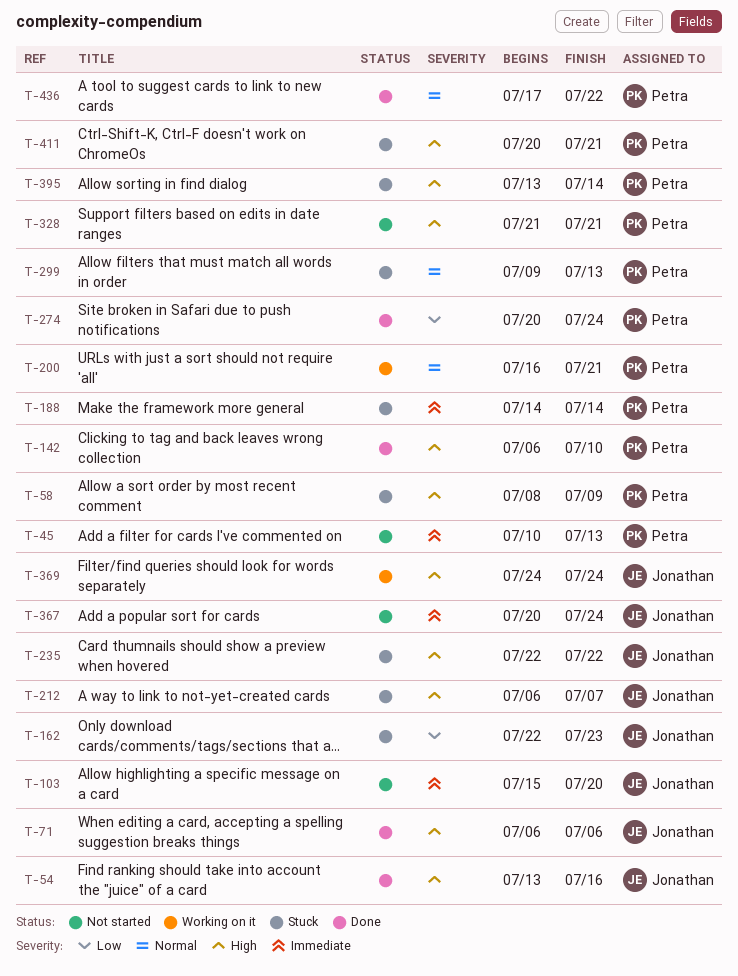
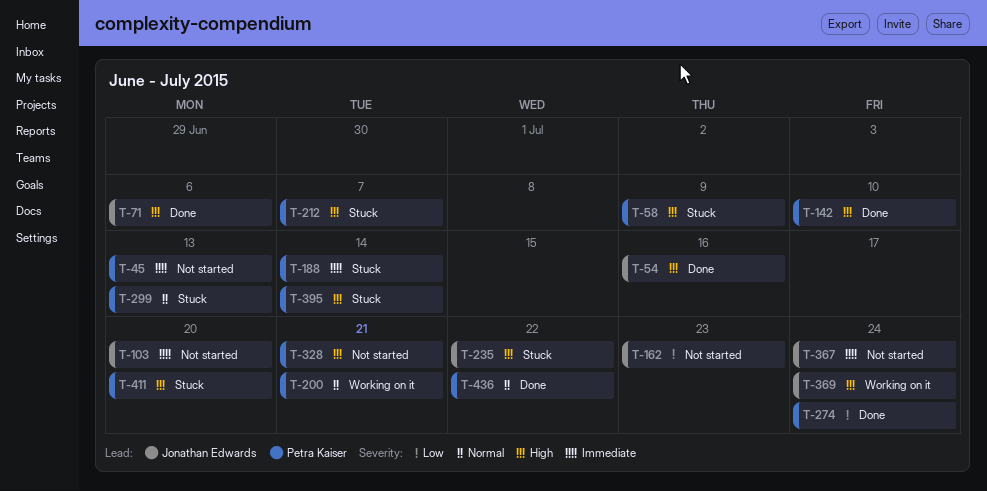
T-162, status: Stuck -> Not started
T-212, owner: Jonathan Edwards -> Petra Kaiser
T-411, due: Jul 21 -> Jul 20

